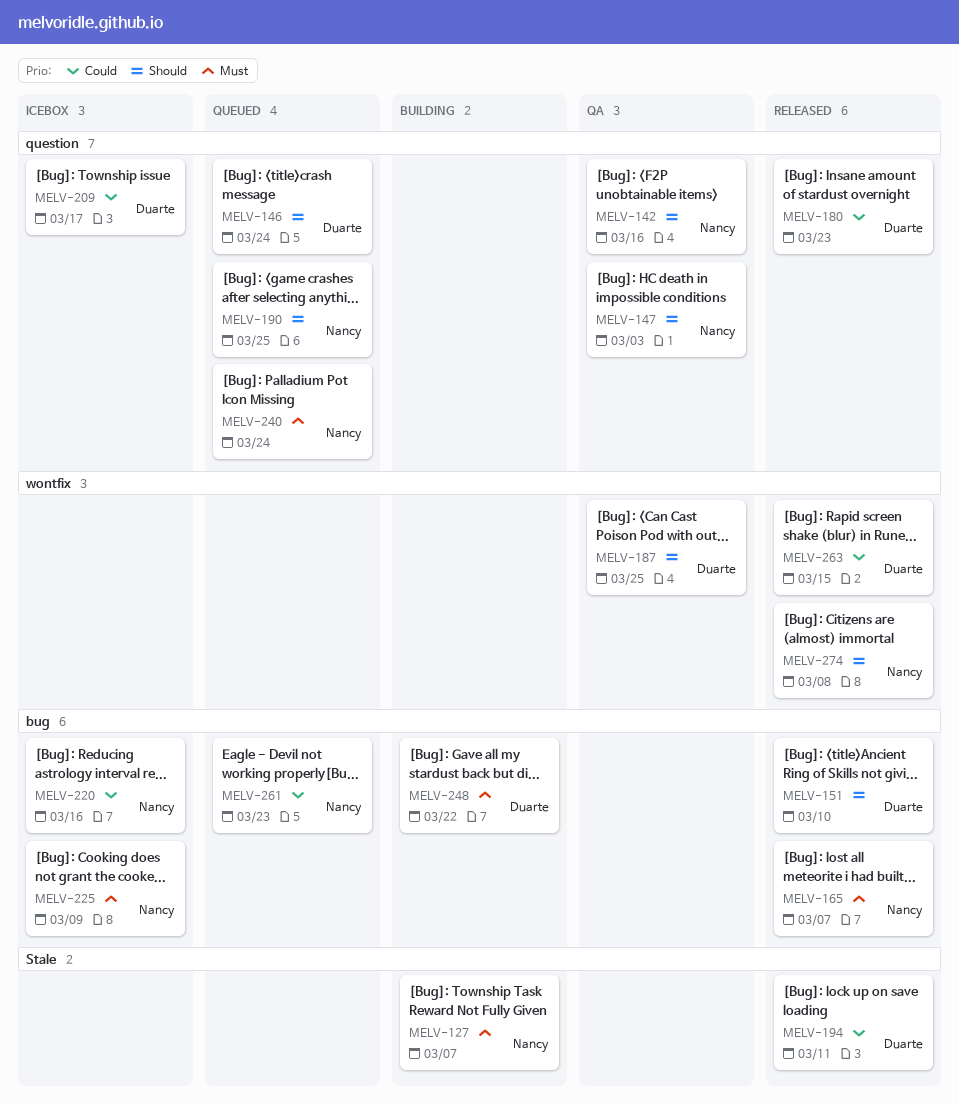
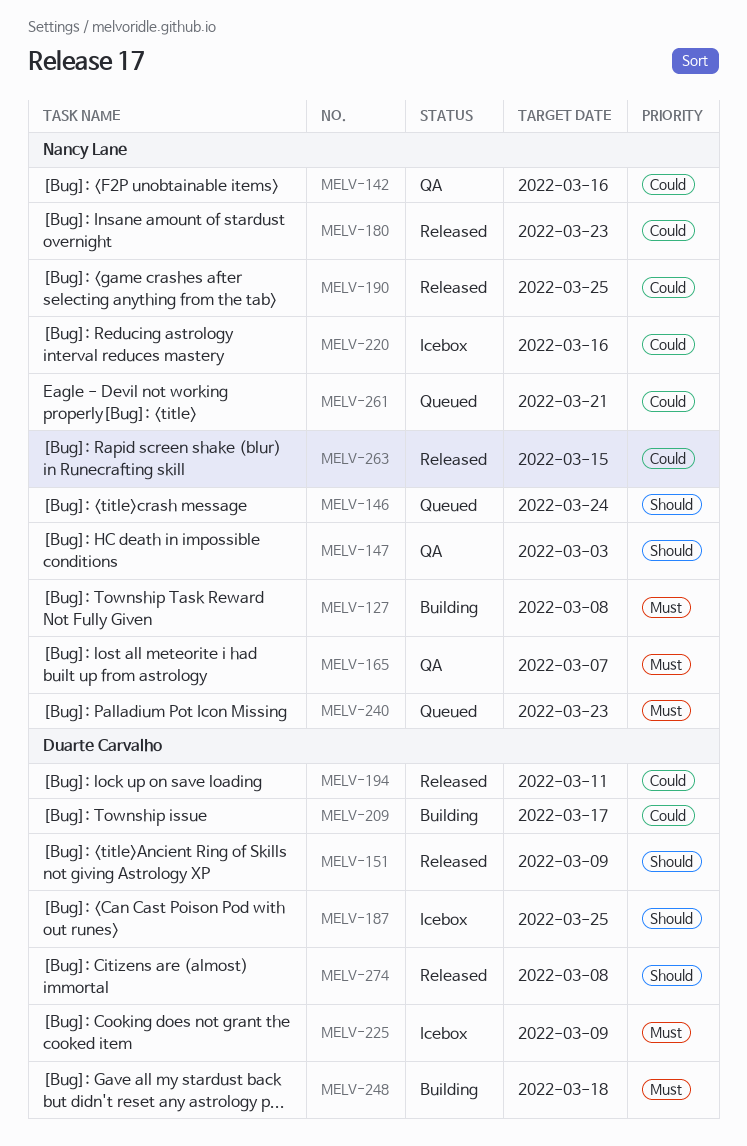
MELV-127, due: Mar 7 -> Mar 8
MELV-142, priority: Should -> Could
MELV-146, owner: Duarte Carvalho -> Nancy Lane
MELV-151, due: Mar 10 -> Mar 9
MELV-165, status: Released -> QA
MELV-180, owner: Duarte Carvalho -> Nancy Lane
MELV-187, status: QA -> Icebox
MELV-190, status: Queued -> Released
MELV-190, priority: Should -> Could
MELV-209, status: Icebox -> Building
MELV-225, owner: Nancy Lane -> Duarte Carvalho
MELV-240, due: Mar 24 -> Mar 23
MELV-248, due: Mar 22 -> Mar 18
MELV-261, due: Mar 23 -> Mar 21
MELV-263, owner: Duarte Carvalho -> Nancy Lane
MELV-274, owner: Nancy Lane -> Duarte Carvalho

